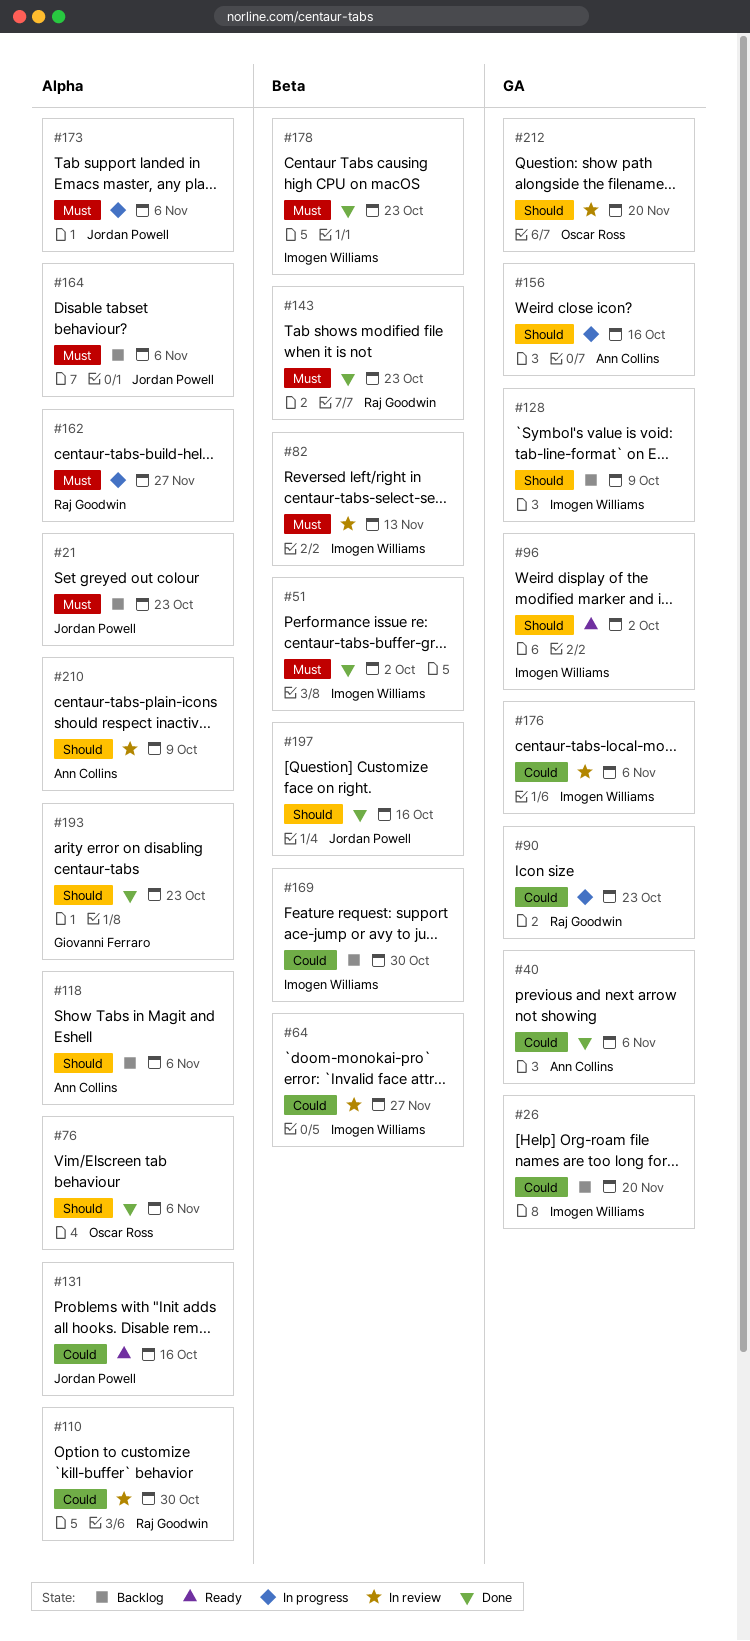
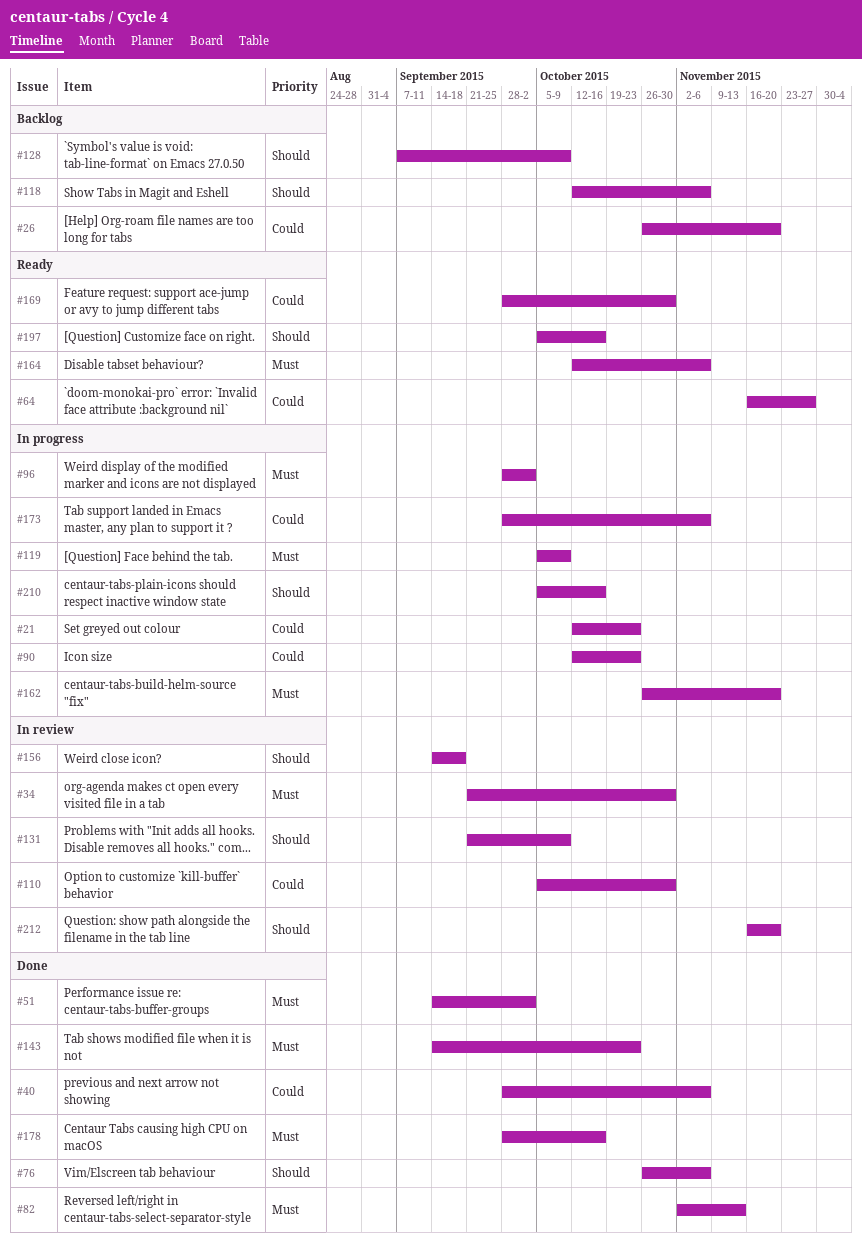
#21, status: Backlog -> In progress
#21, priority: Must -> Could
#34: none -> present
#64, status: In review -> Ready
#82, status: In review -> Done
#96, status: Ready -> In progress
#96, priority: Should -> Must
#119: none -> present
#131, status: Ready -> In review
#131, priority: Could -> Should
#131, due: Oct 16 -> Oct 9
#156, status: In progress -> In review
#156, due: Oct 16 -> Sep 18
#162, due: Nov 27 -> Nov 20
#164, status: Backlog -> Ready
#169, status: Backlog -> Ready
#173, priority: Must -> Could
#176: present -> none
#178, due: Oct 23 -> Oct 16
#193: present -> none
#197, status: Done -> Ready
#210, status: In review -> In progress
#210, due: Oct 9 -> Oct 16

